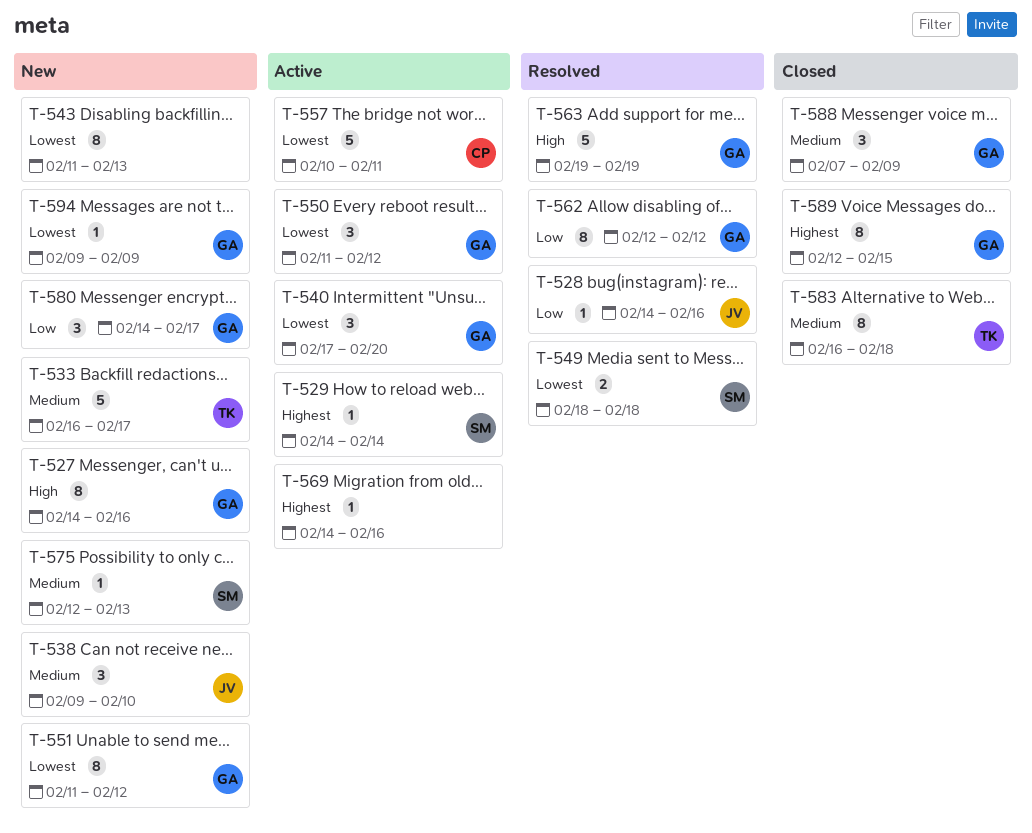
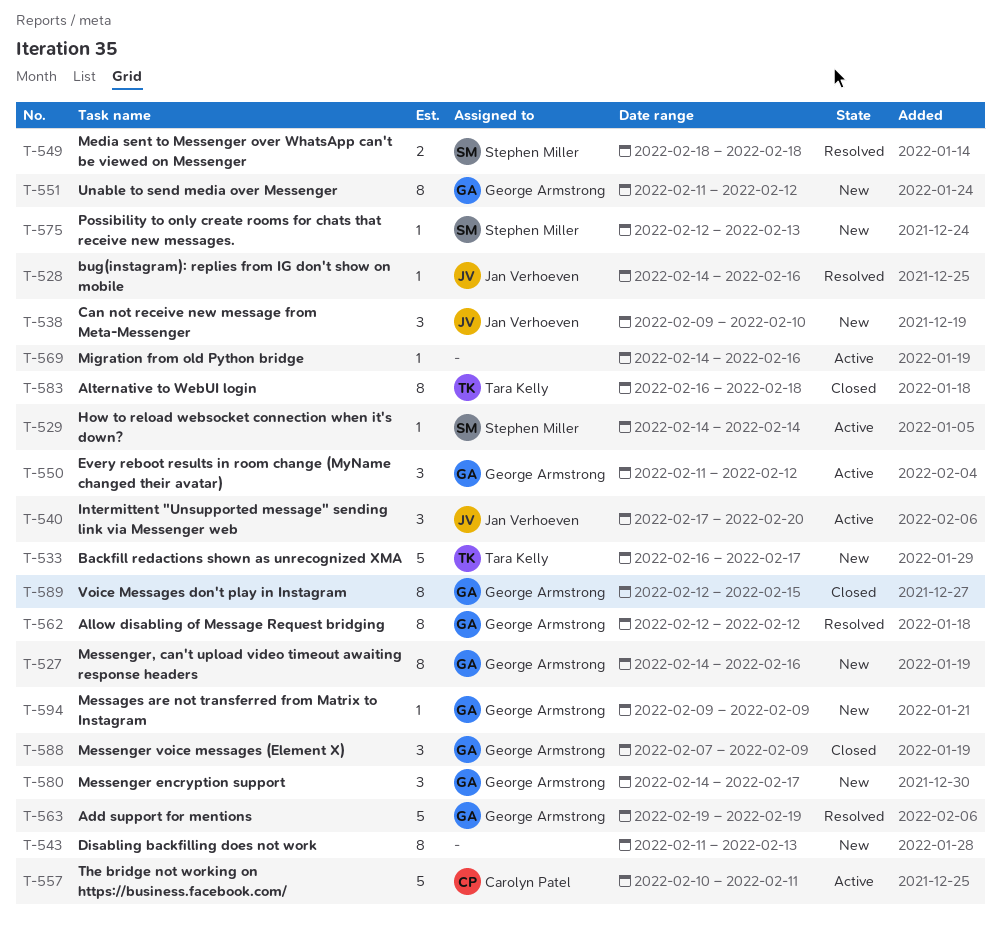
T-540, owner: George Armstrong -> Jan Verhoeven

